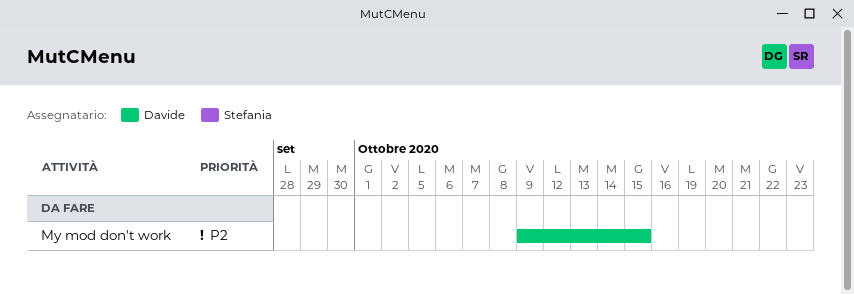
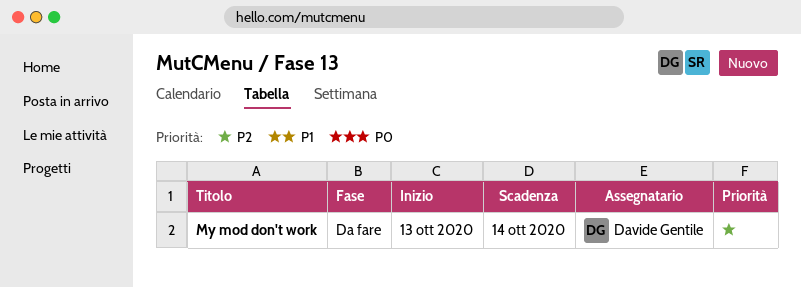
My mod don't work, start: Oct 9 -> Oct 13
My mod don't work, due: Oct 15 -> Oct 14

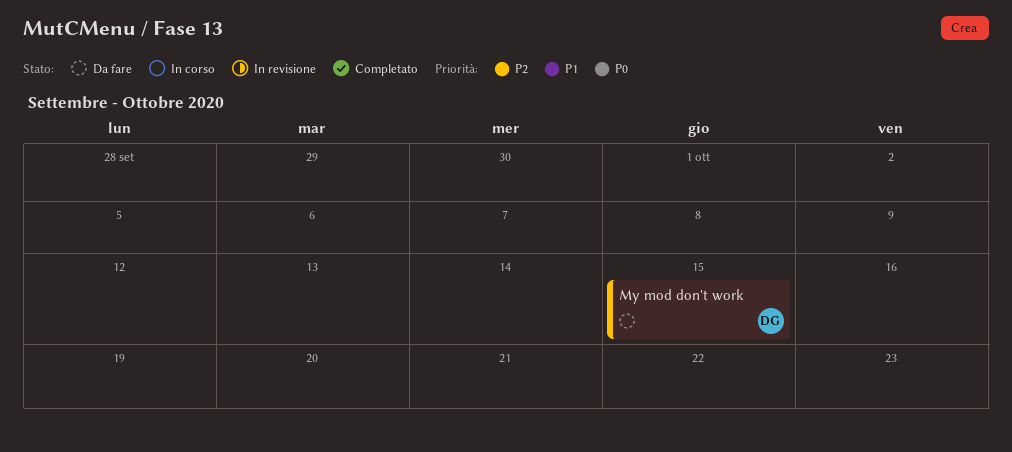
My mod don't work, due: Oct 14 -> Oct 15

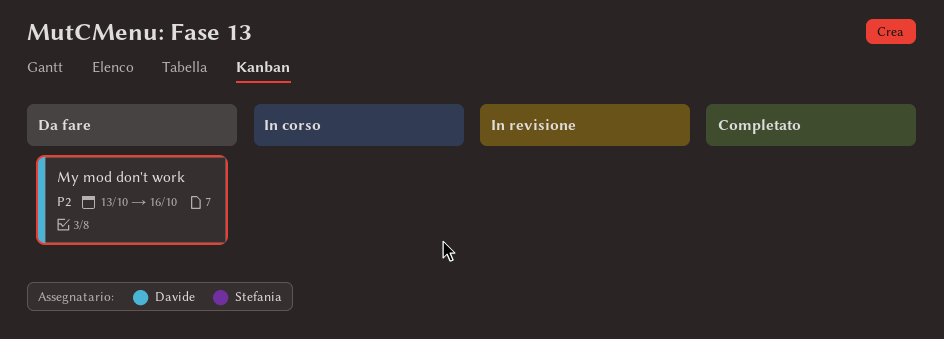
My mod don't work, due: Oct 15 -> Oct 16

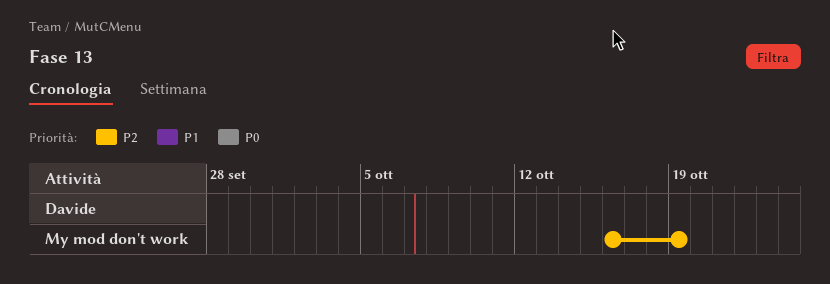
My mod don't work, start: Oct 13 -> Oct 16
My mod don't work, due: Oct 16 -> Oct 19

